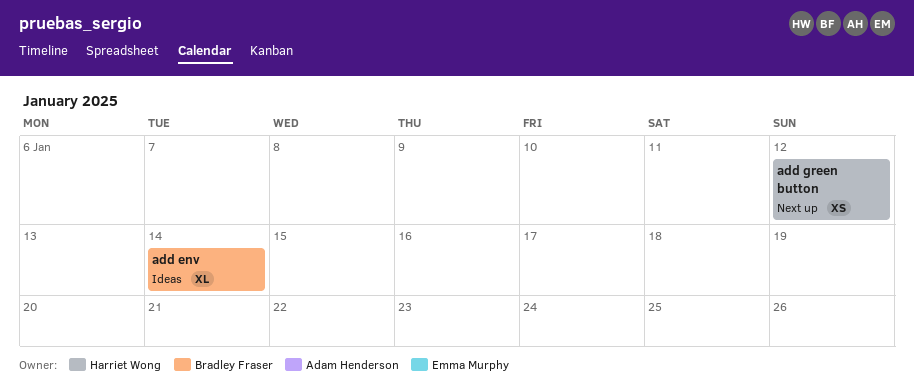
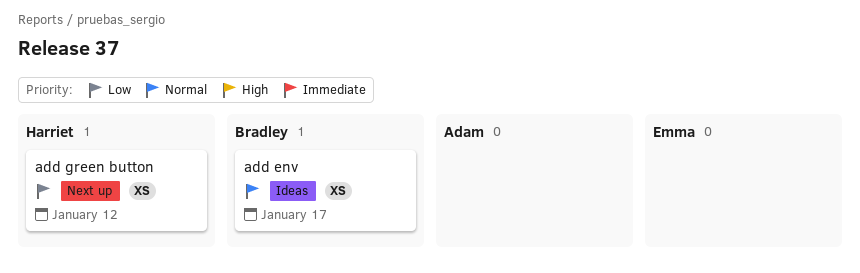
add env, estimate: XL -> XS
add env, due: Jan 14 -> Jan 17

